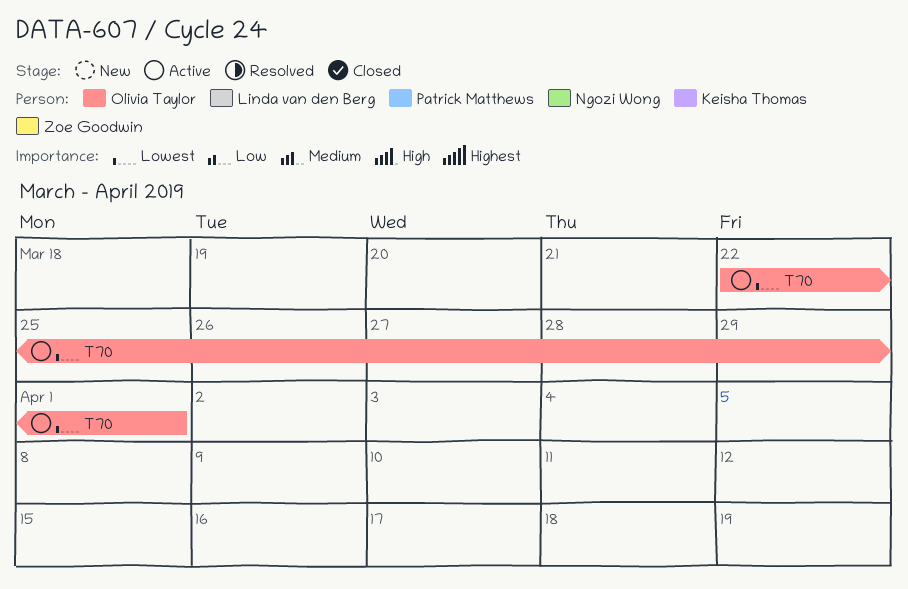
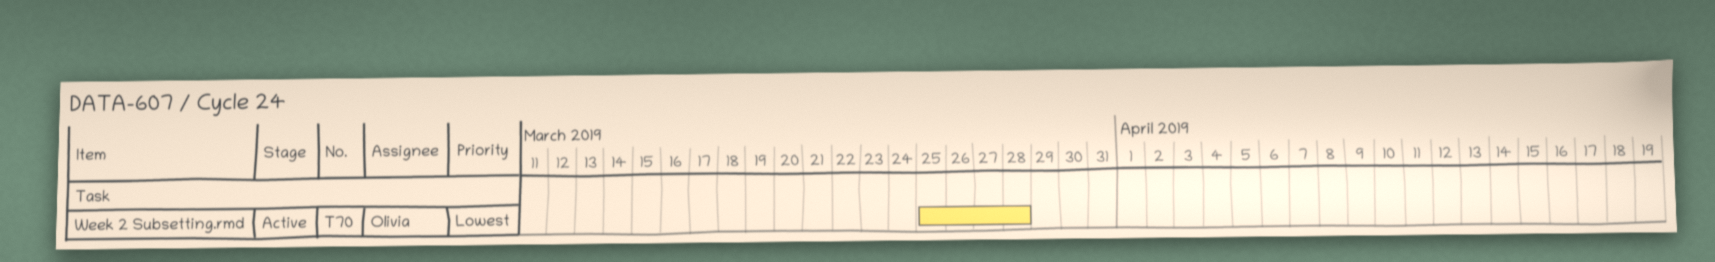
T70, start: Mar 22 -> Mar 25
T70, due: Apr 1 -> Mar 28

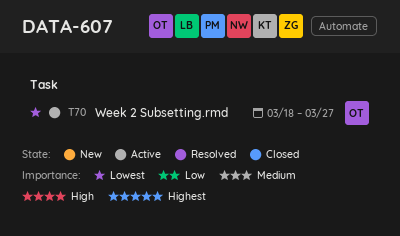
T70, start: Mar 25 -> Mar 18
T70, due: Mar 28 -> Mar 27

